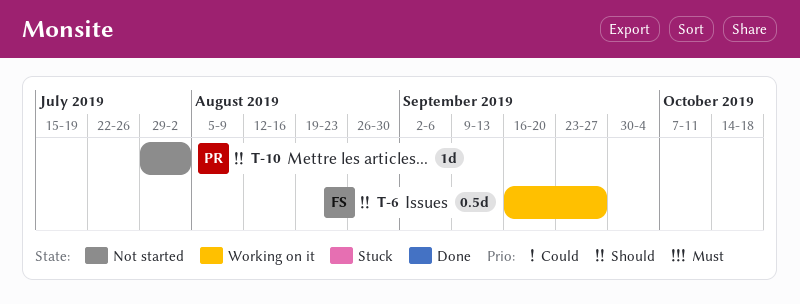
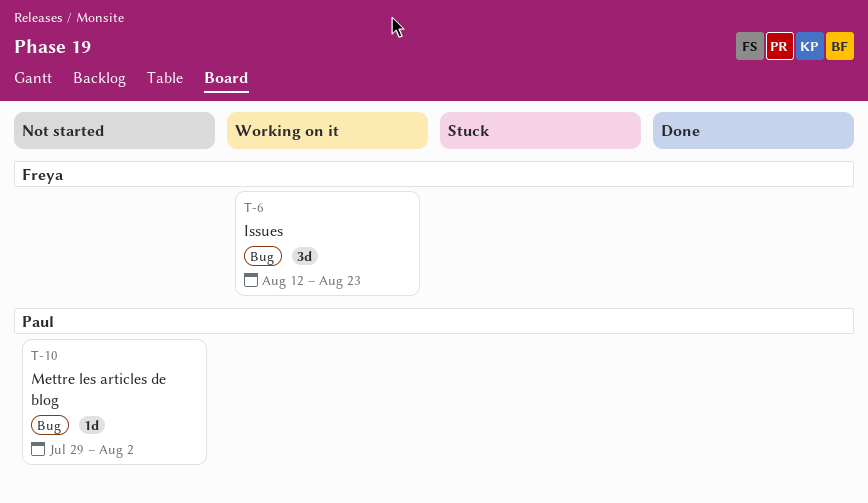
T-6, estimate: 0.5d -> 3d
T-6, start: Sep 16 -> Aug 12
T-6, due: Sep 27 -> Aug 23

